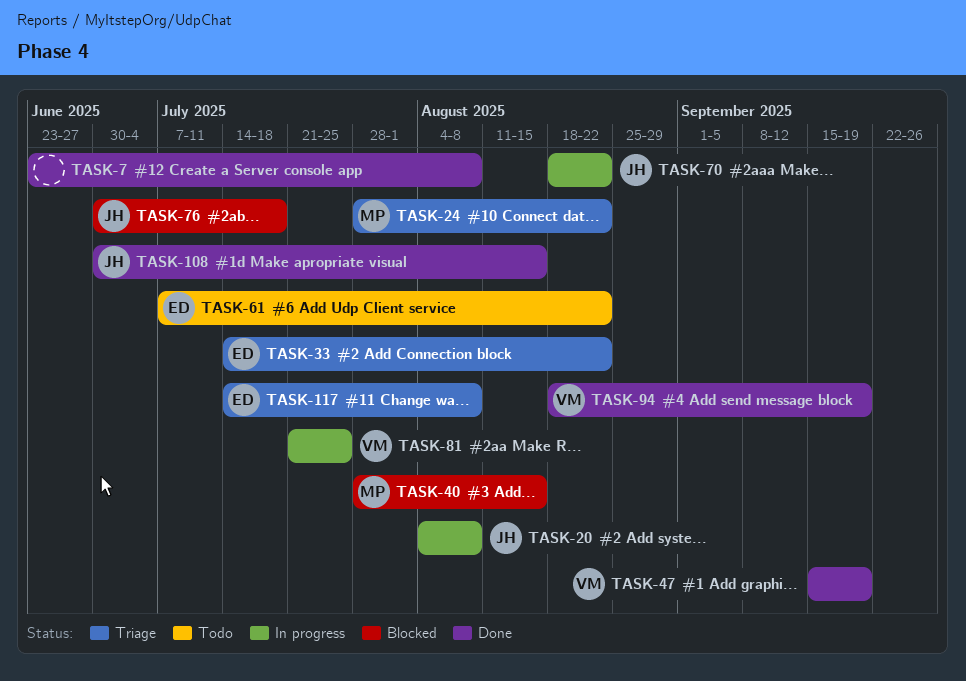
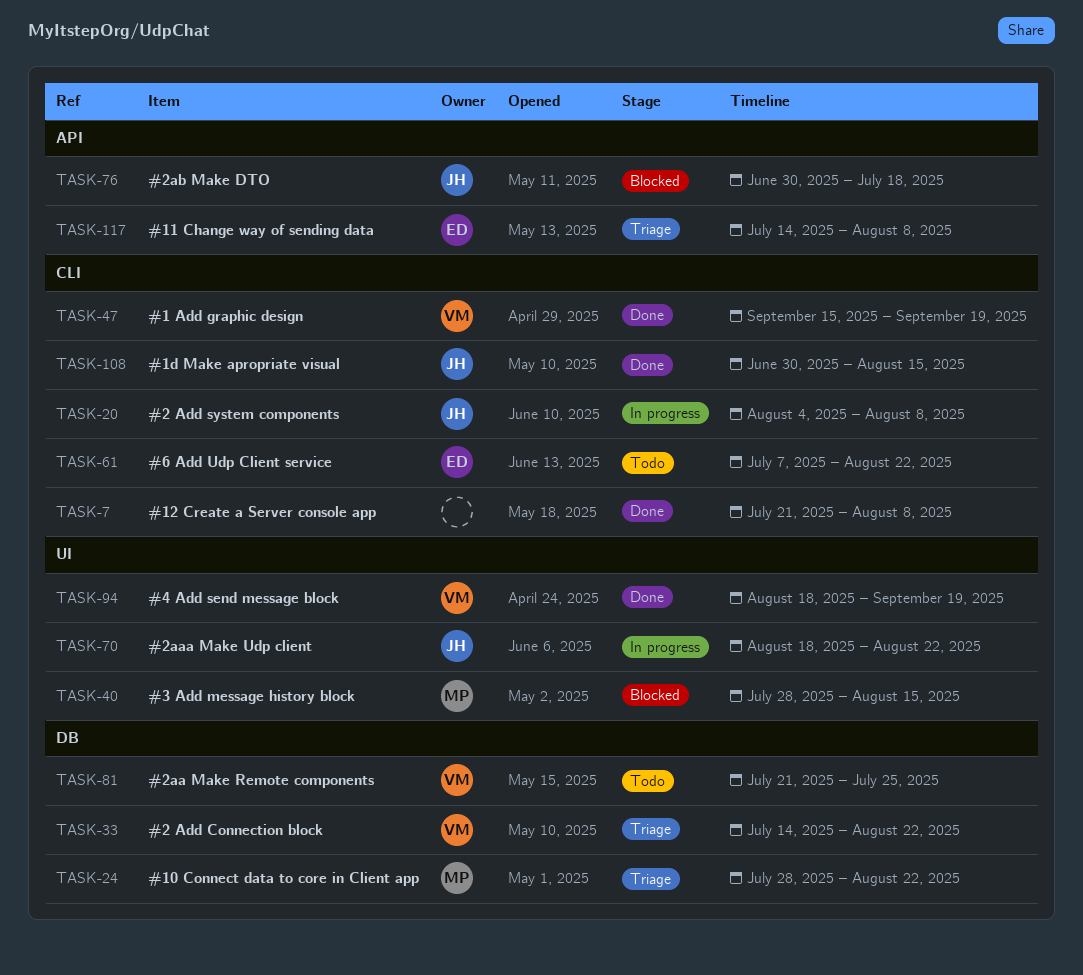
TASK-7, start: Jun 23 -> Jul 21
TASK-33, owner: ED -> VM
TASK-81, status: In progress -> Todo

